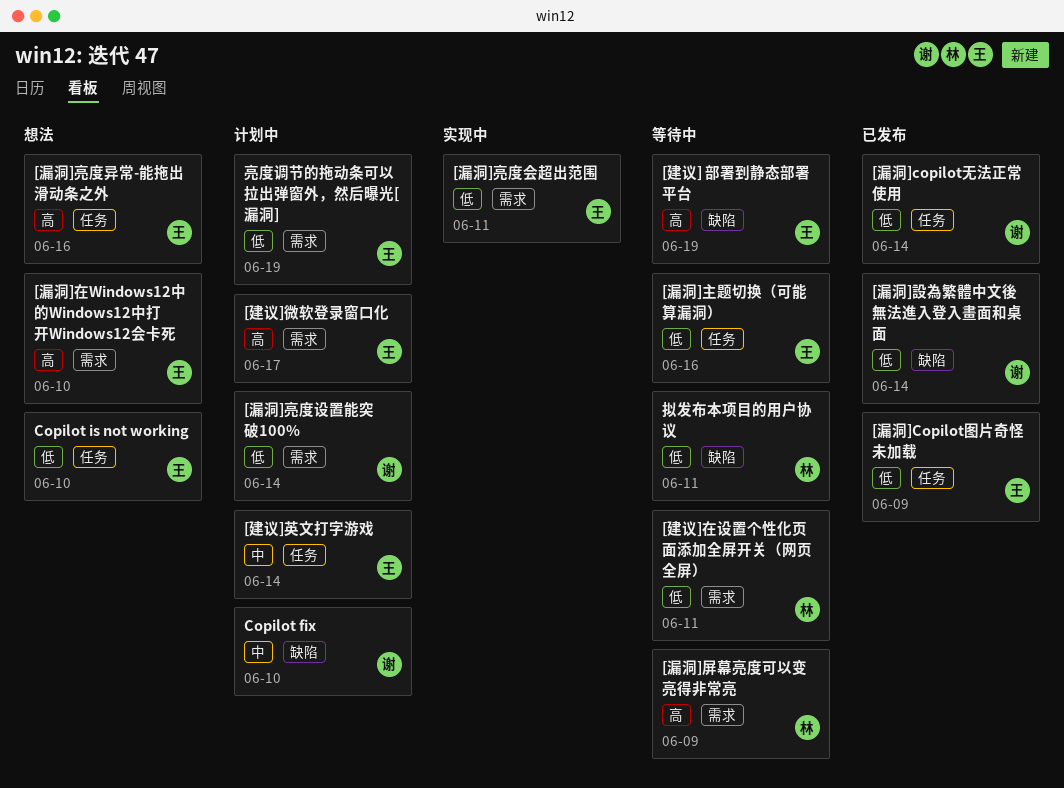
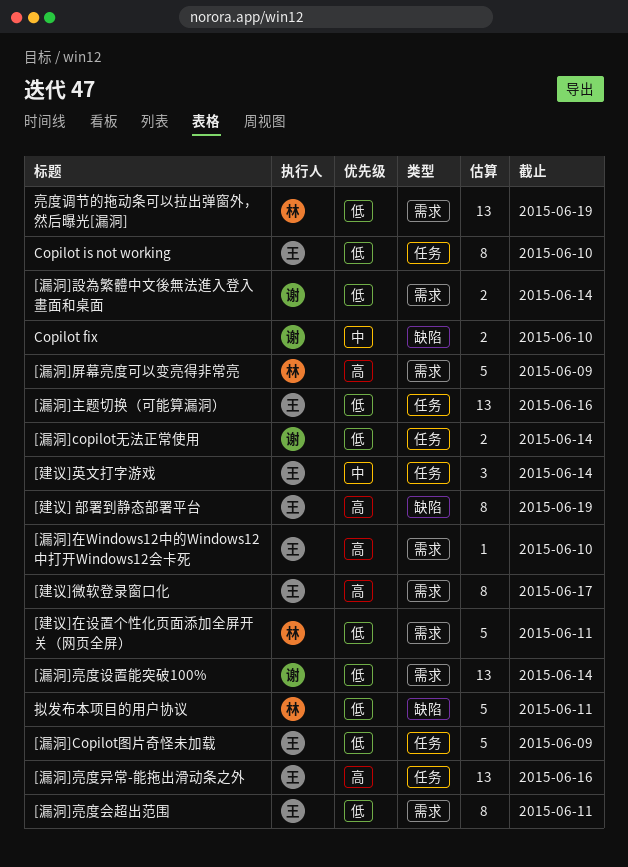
[漏洞]設為繁體中文後無法進入登入畫面和桌面, label: 缺陷 -> 需求
亮度调节的拖动条可以拉出弹窗外，然后曝光[漏洞], owner: 王 -> 林

